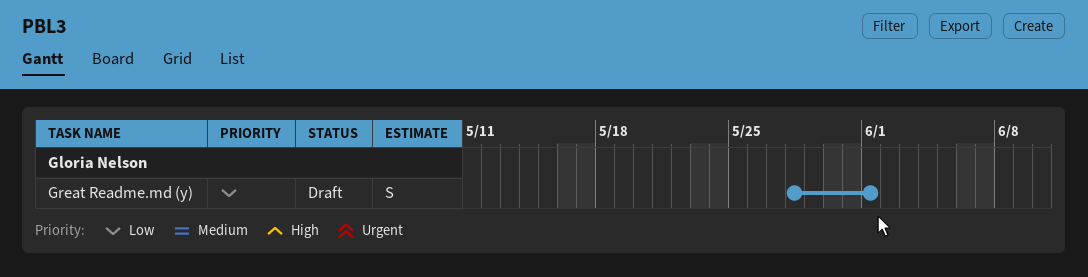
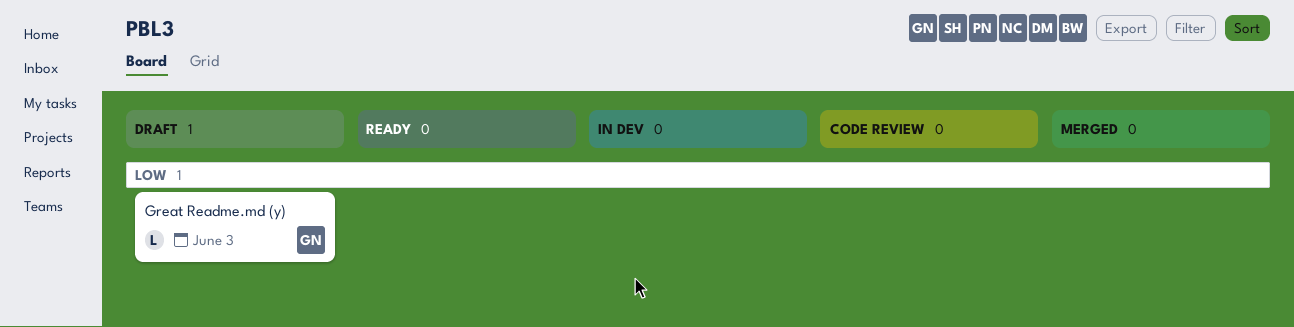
Great Readme.md (y), estimate: S -> L
Great Readme.md (y), due: Jun 1 -> Jun 3

